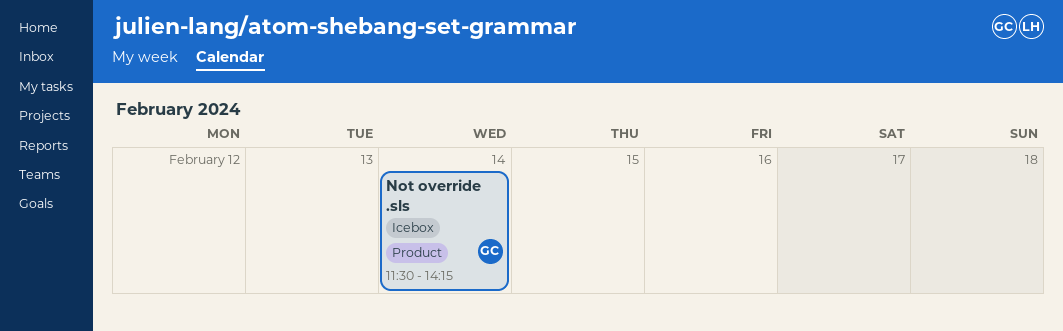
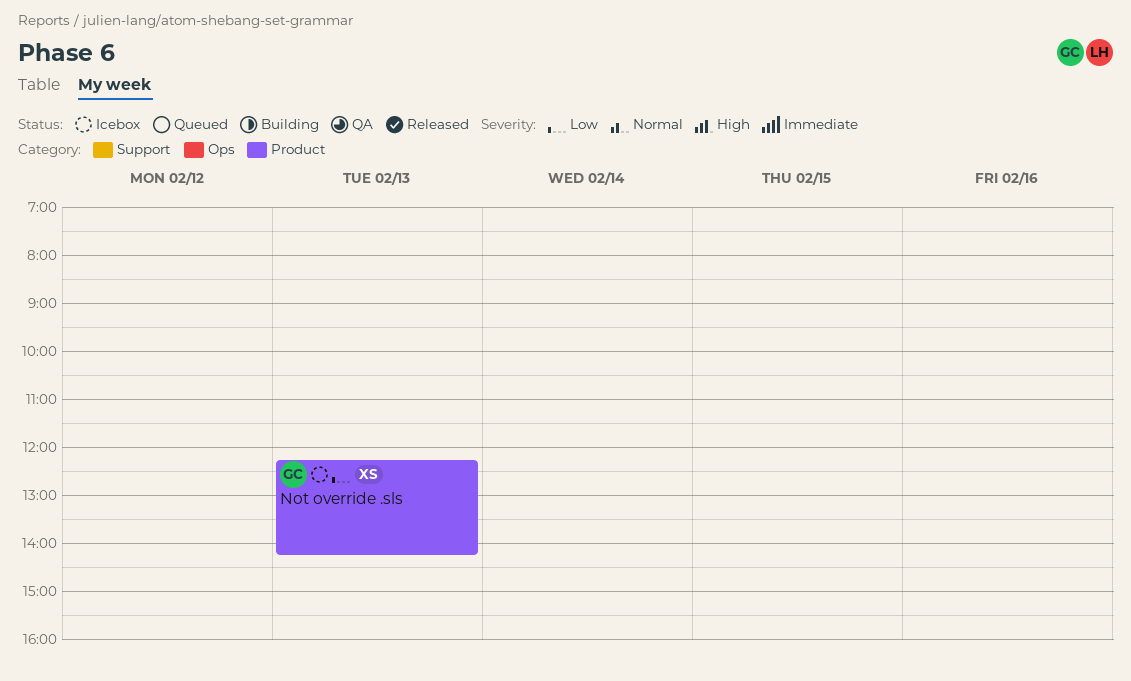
Not override .sls, day: Feb 14 -> Feb 13
Not override .sls, begins: 11:30 -> 12:15

